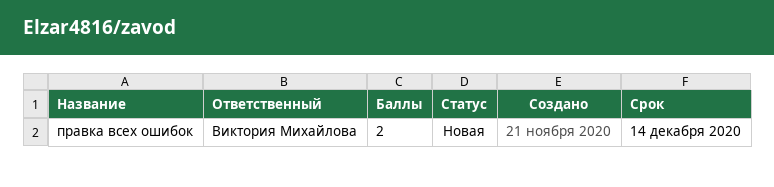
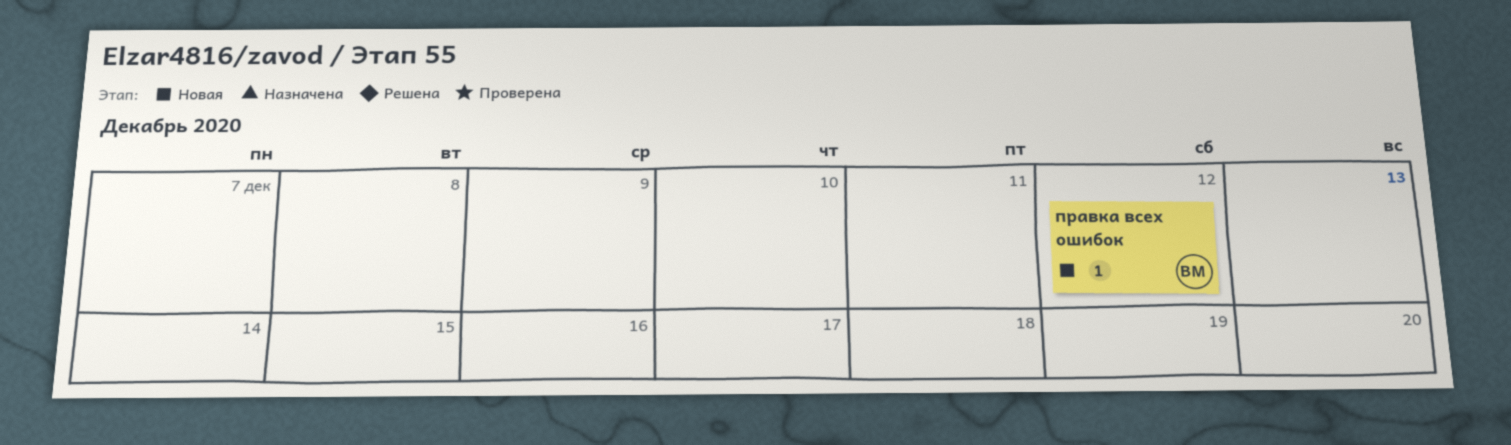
правка всех ошибок, estimate: 2 -> 1
правка всех ошибок, due: Dec 14 -> Dec 12

